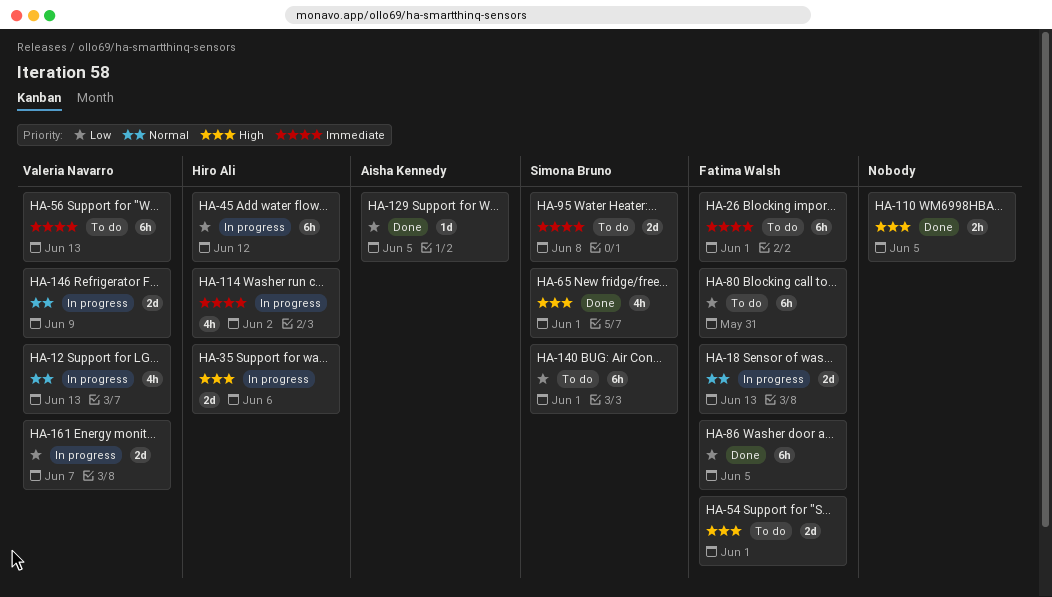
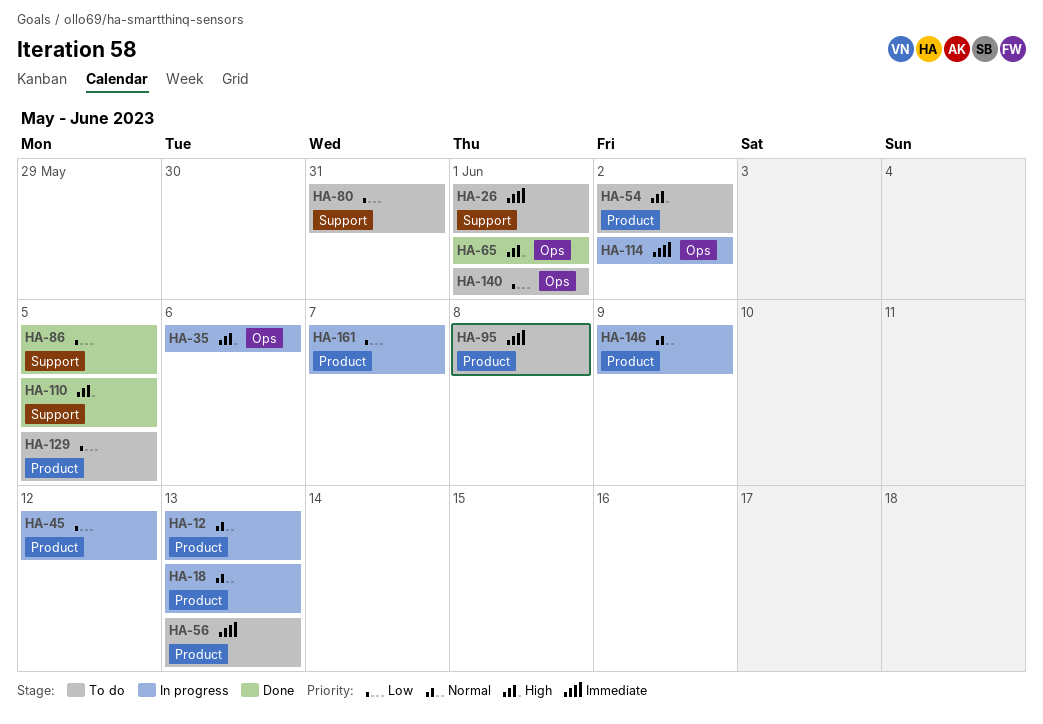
HA-54, due: Jun 1 -> Jun 2
HA-129, status: Done -> To do

